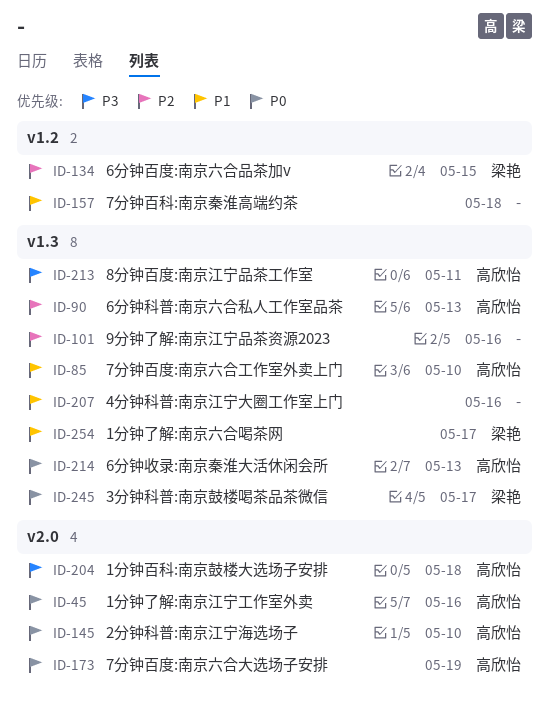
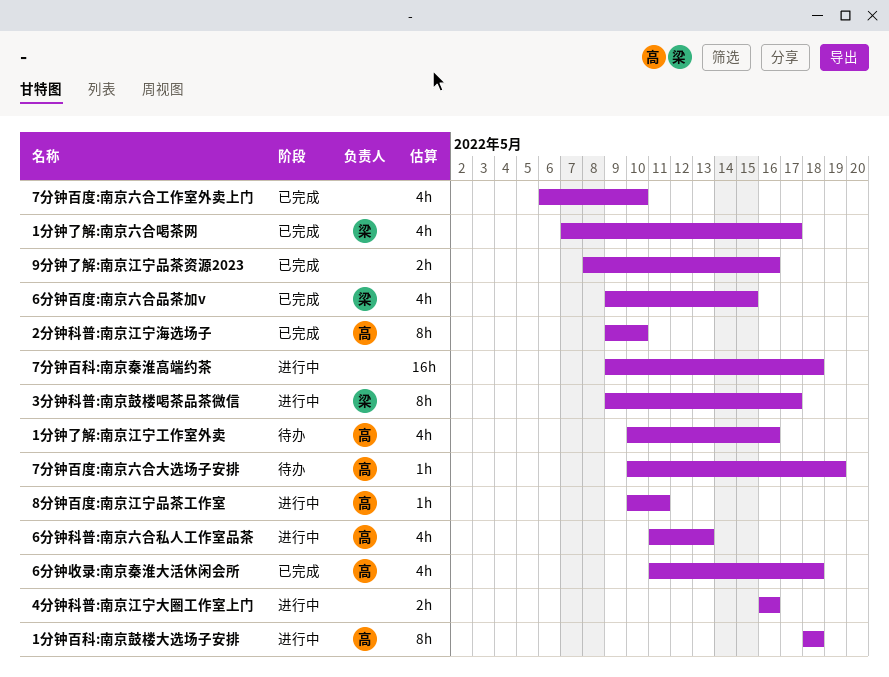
6分钟收录:南京秦淮大活休闲会所, due: May 13 -> May 18
7分钟百度:南京六合工作室外卖上门, owner: 高欣怡 -> none

